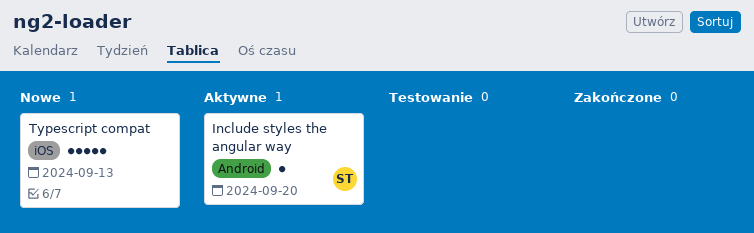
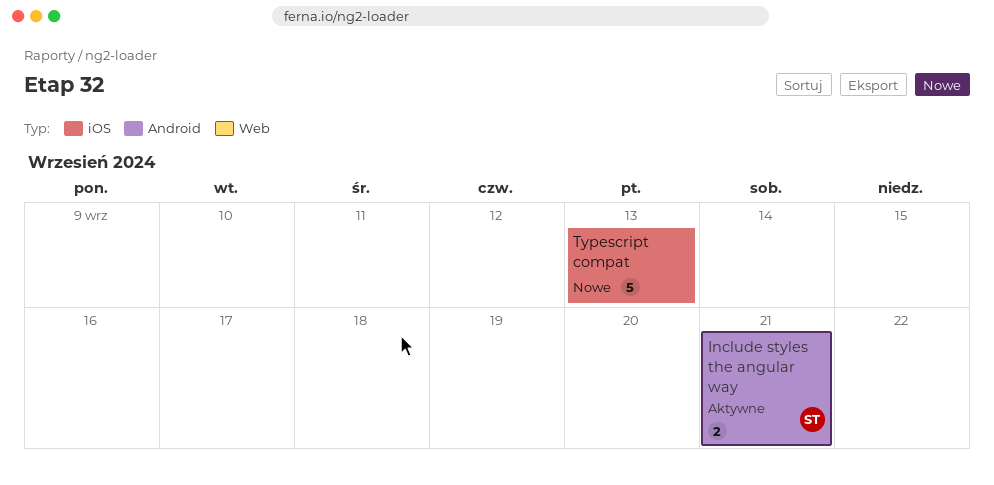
Include styles the angular way, estimate: 1 -> 2
Include styles the angular way, due: Sep 20 -> Sep 21

